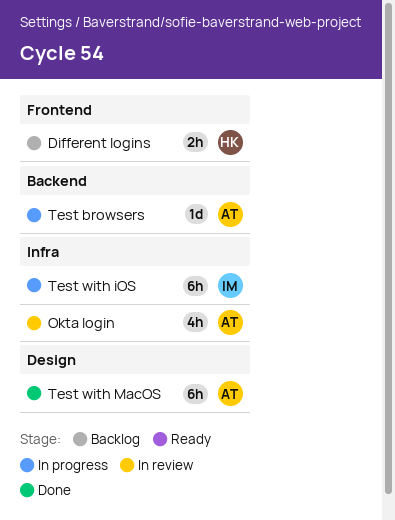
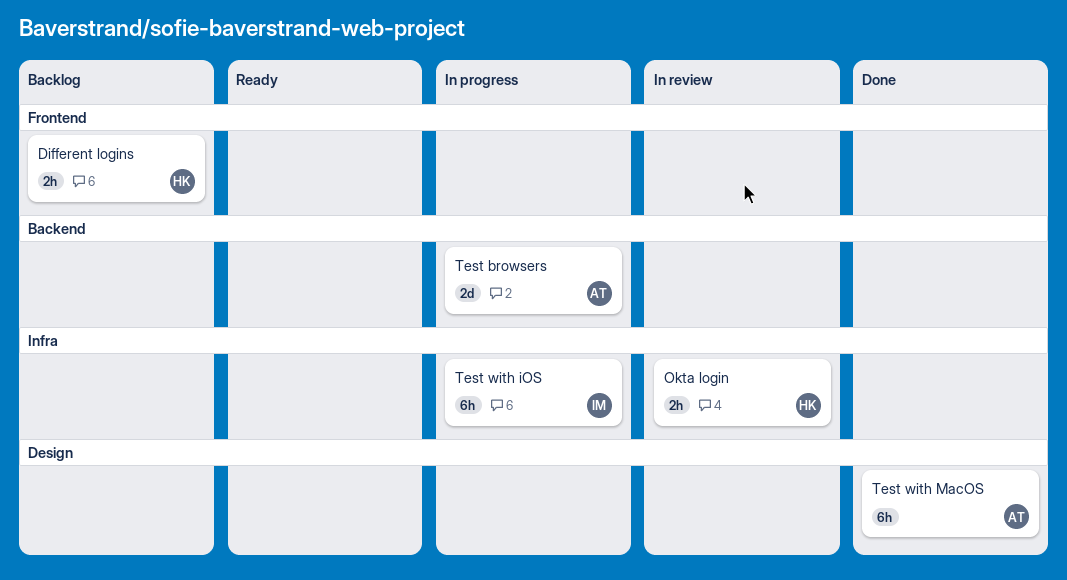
Okta login, owner: AT -> HK
Okta login, estimate: 4h -> 2h
Test browsers, estimate: 1d -> 2d

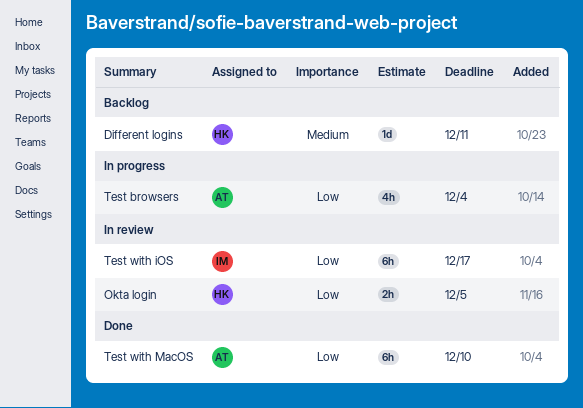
Different logins, estimate: 2h -> 1d
Test browsers, estimate: 2d -> 4h
Test with iOS, status: In progress -> In review

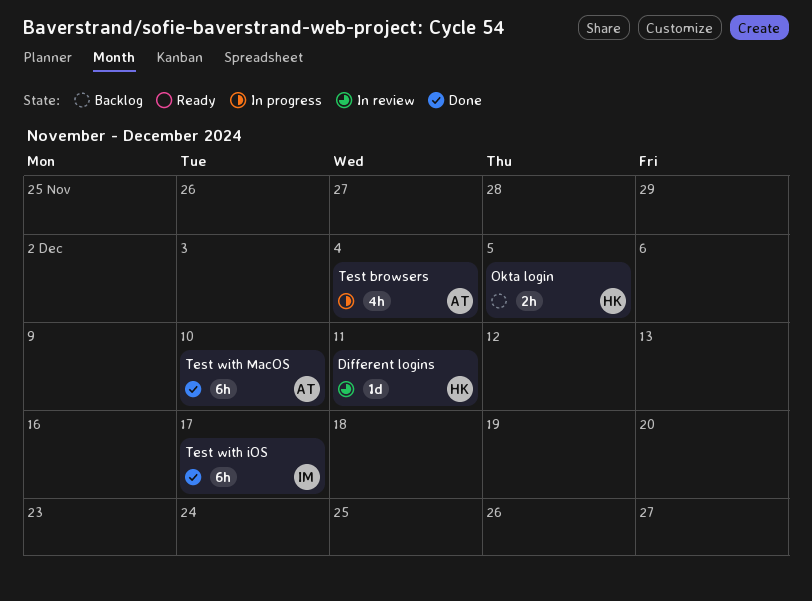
Different logins, status: Backlog -> In review
Okta login, status: In review -> Backlog
Test with iOS, status: In review -> Done

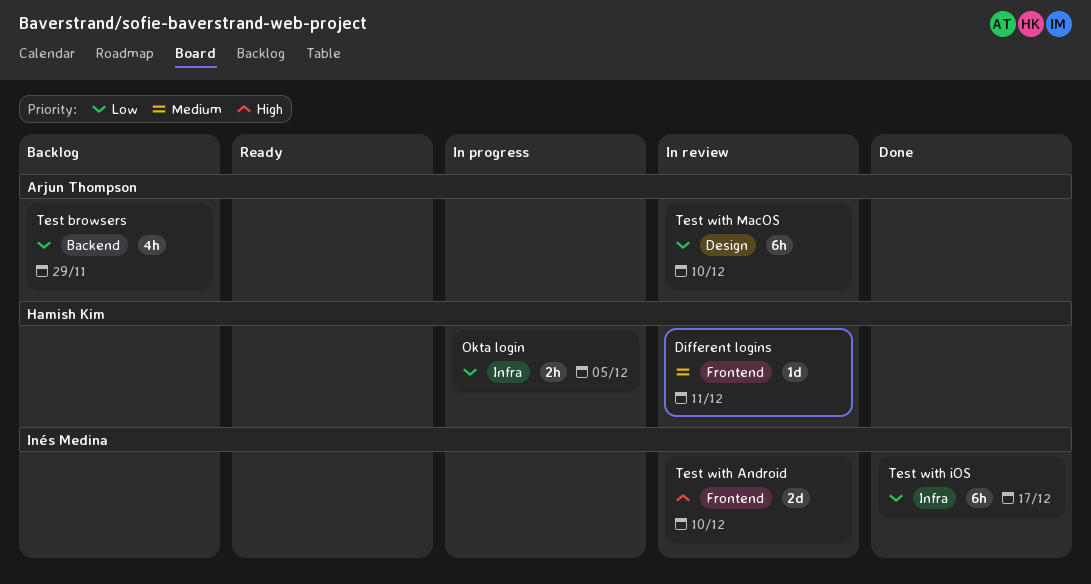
Okta login, status: Backlog -> In progress
Test browsers, status: In progress -> Backlog
Test browsers, due: Dec 4 -> Nov 29
Test with Android: none -> present
Test with MacOS, status: Done -> In review

